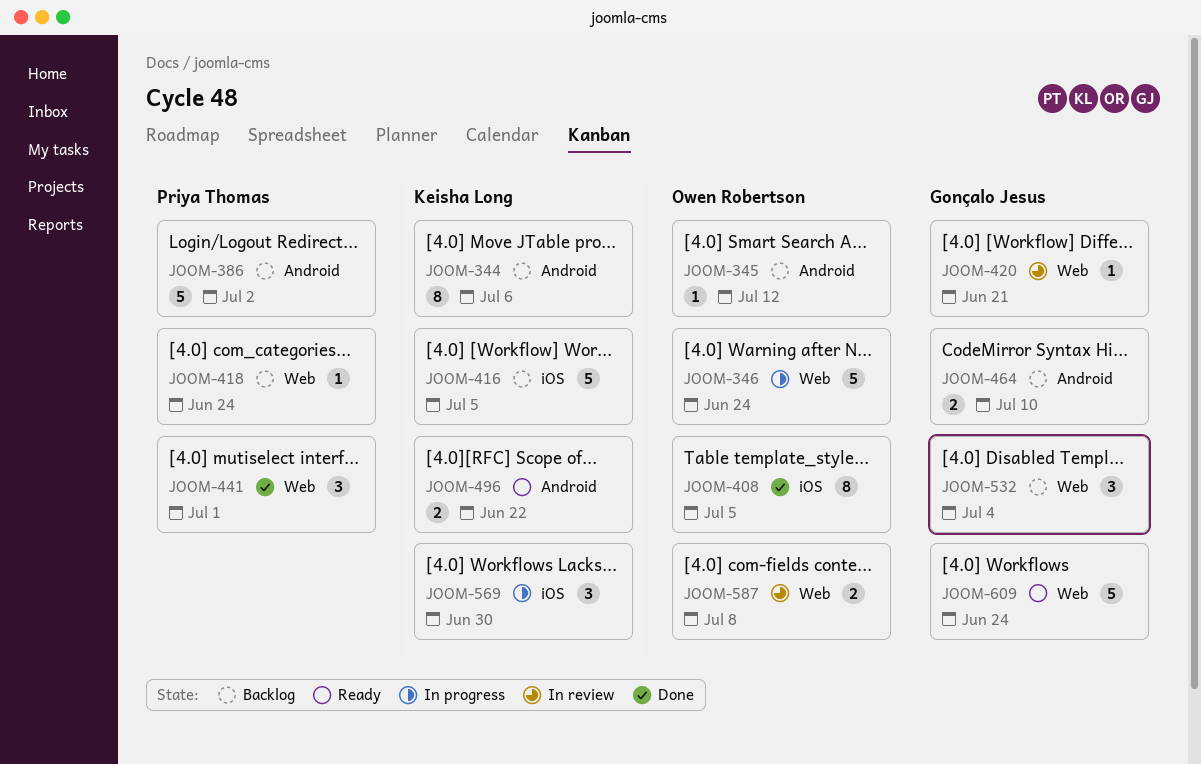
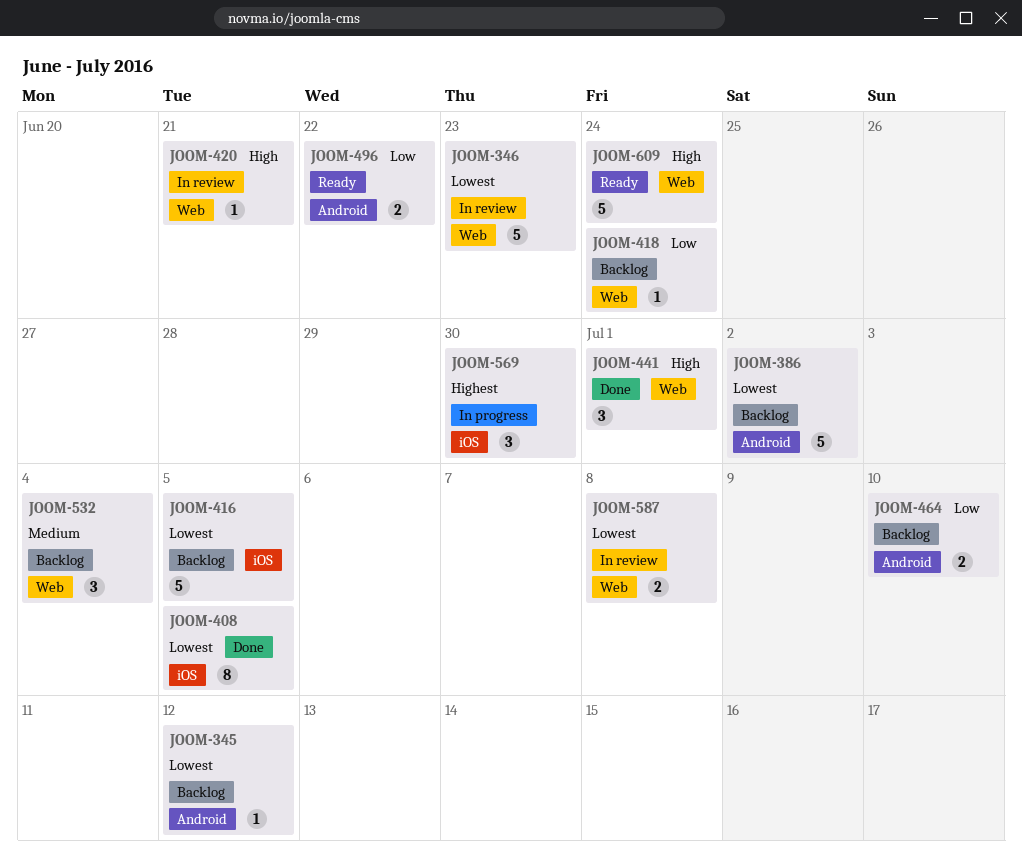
JOOM-344: present -> none
JOOM-346, status: In progress -> In review
JOOM-346, due: Jun 24 -> Jun 23

